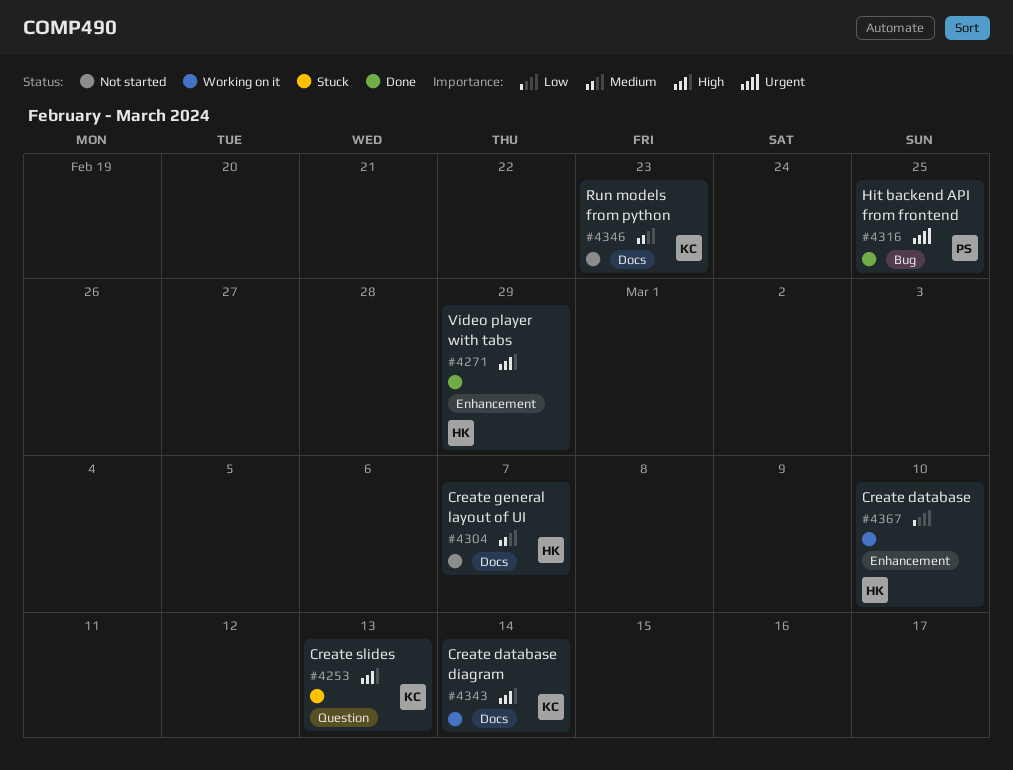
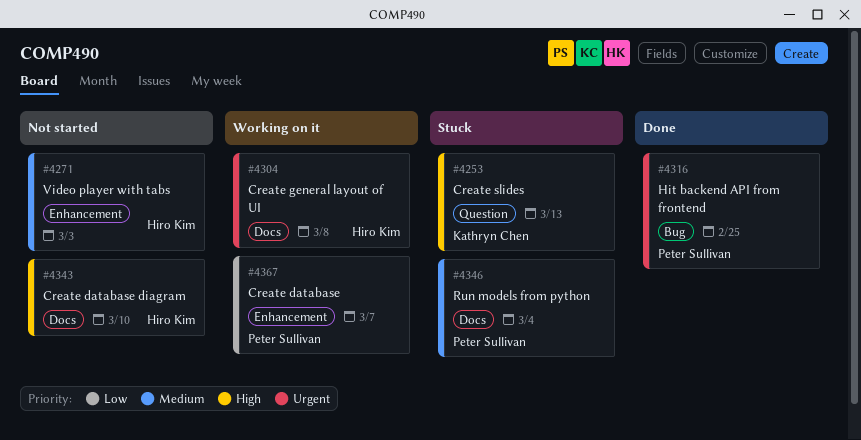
#4271, status: Done -> Not started
#4271, priority: High -> Medium
#4271, due: Feb 29 -> Mar 3
#4304, status: Not started -> Working on it
#4304, priority: Medium -> Urgent
#4304, due: Mar 7 -> Mar 8
#4343, status: Working on it -> Not started
#4343, owner: Kathryn Chen -> Hiro Kim
#4343, due: Mar 14 -> Mar 10
#4346, status: Not started -> Stuck
#4346, owner: Kathryn Chen -> Peter Sullivan
#4346, due: Feb 23 -> Mar 4
#4367, owner: Hiro Kim -> Peter Sullivan
#4367, due: Mar 10 -> Mar 7

